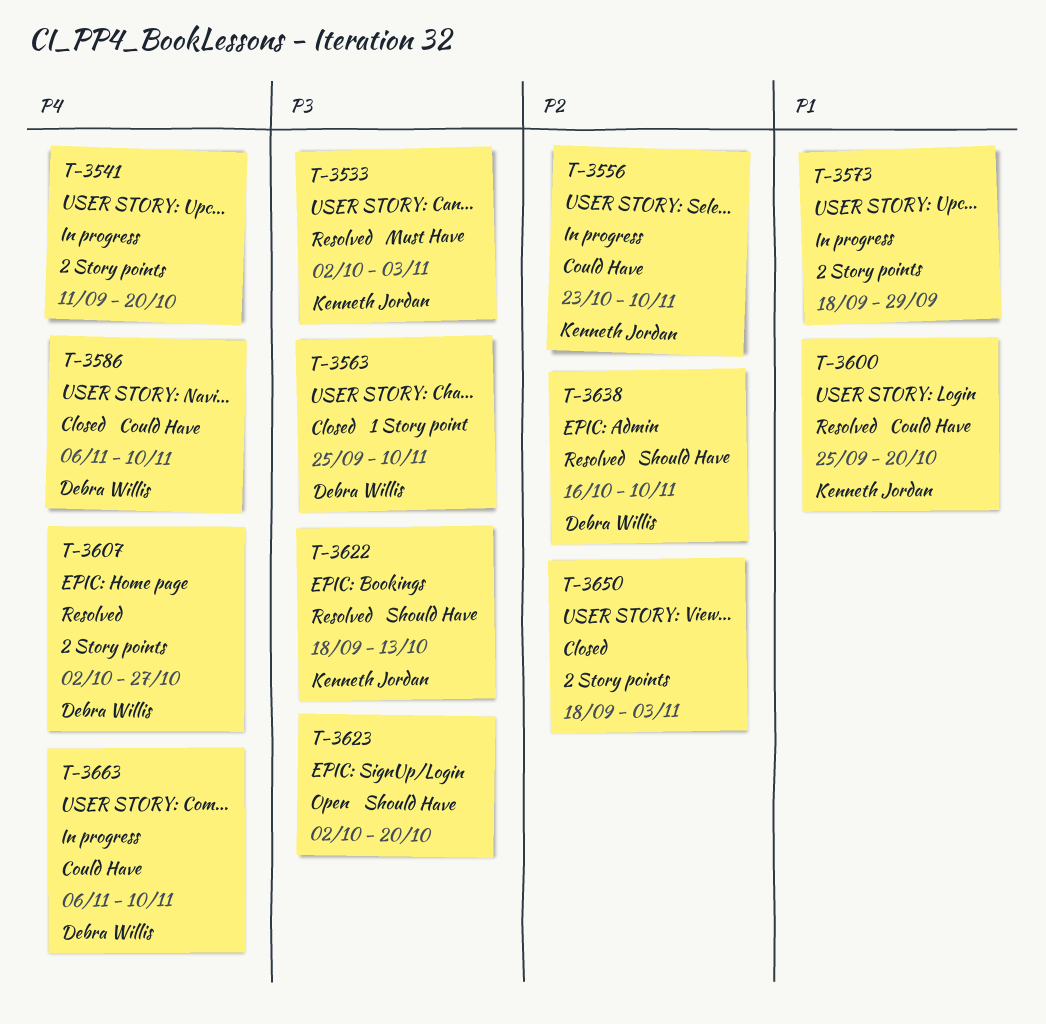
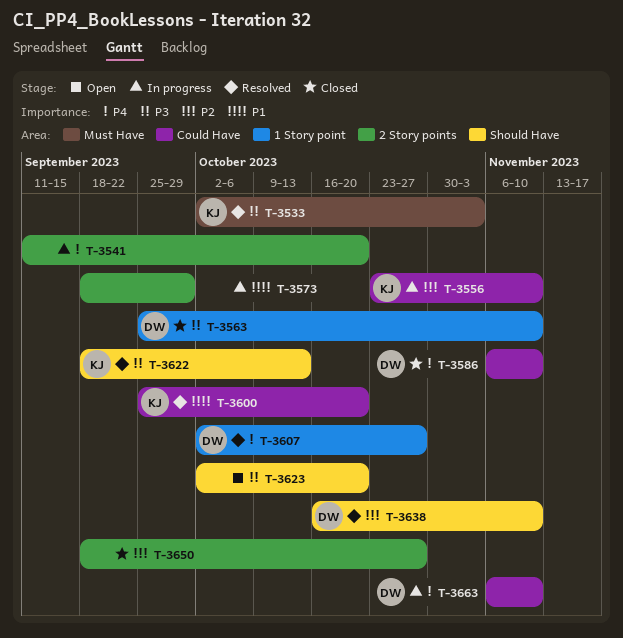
T-3607, label: 2 Story points -> 1 Story point
T-3650, due: Nov 3 -> Oct 27

